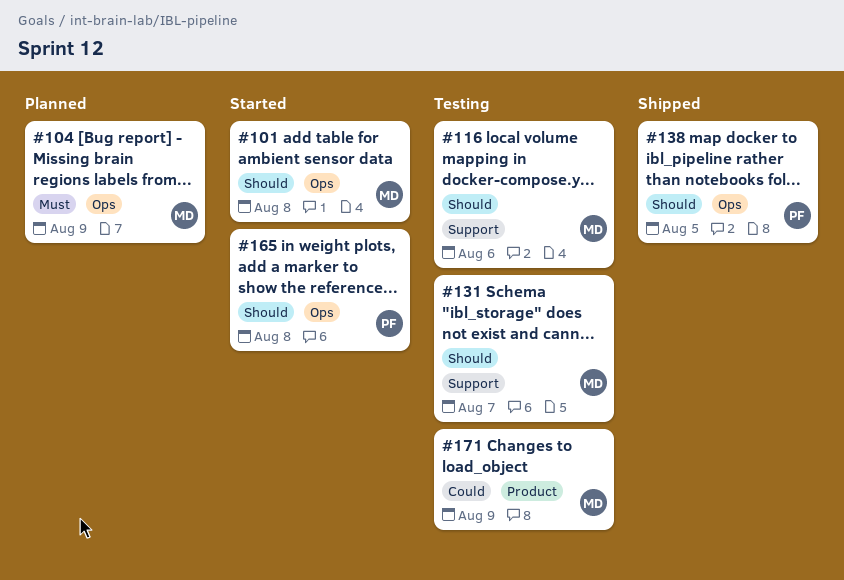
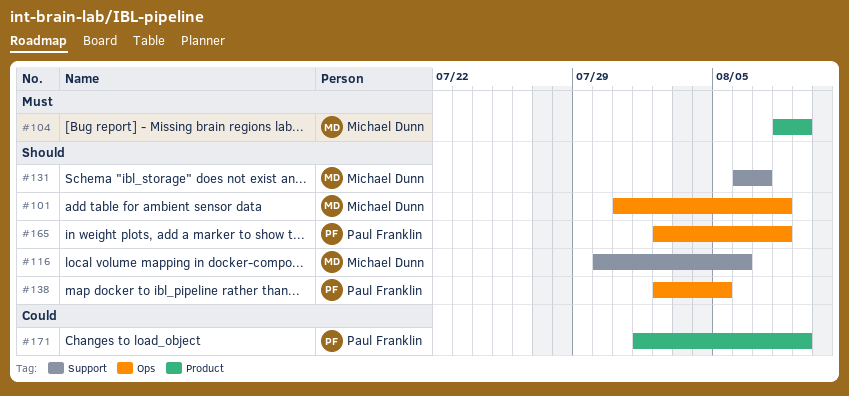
#104, label: Ops -> Product
#171, owner: Michael Dunn -> Paul Franklin

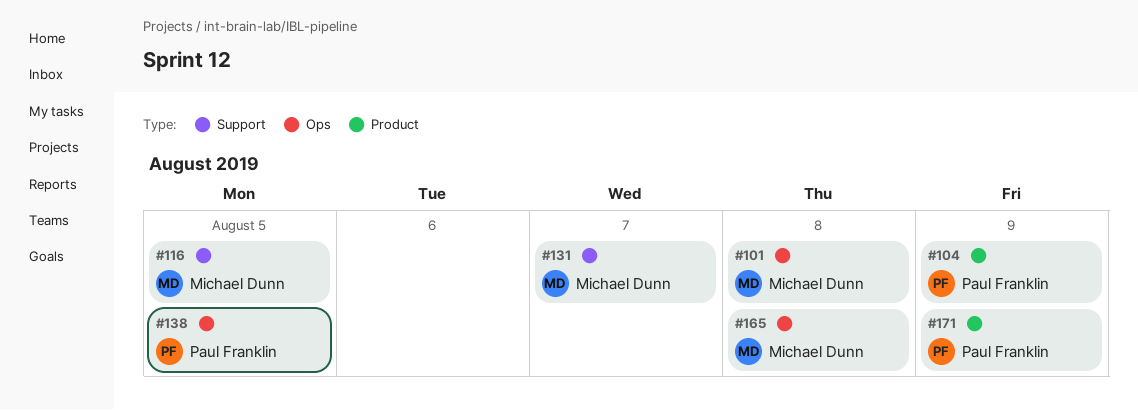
#104, owner: Michael Dunn -> Paul Franklin
#116, due: Aug 6 -> Aug 5
#165, owner: Paul Franklin -> Michael Dunn

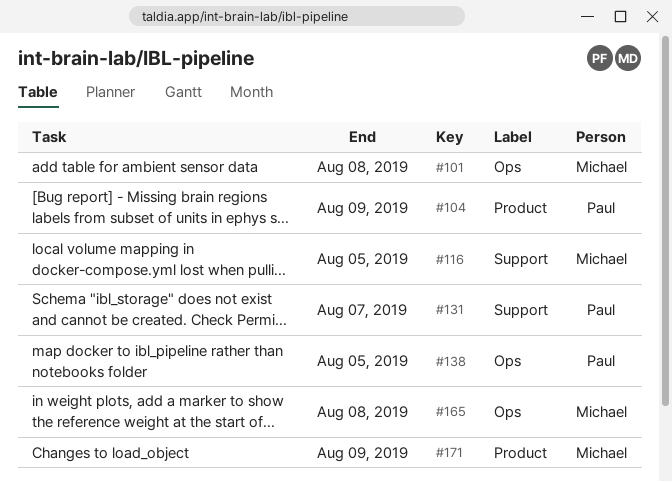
#131, owner: Michael Dunn -> Paul Franklin
#171, owner: Paul Franklin -> Michael Dunn

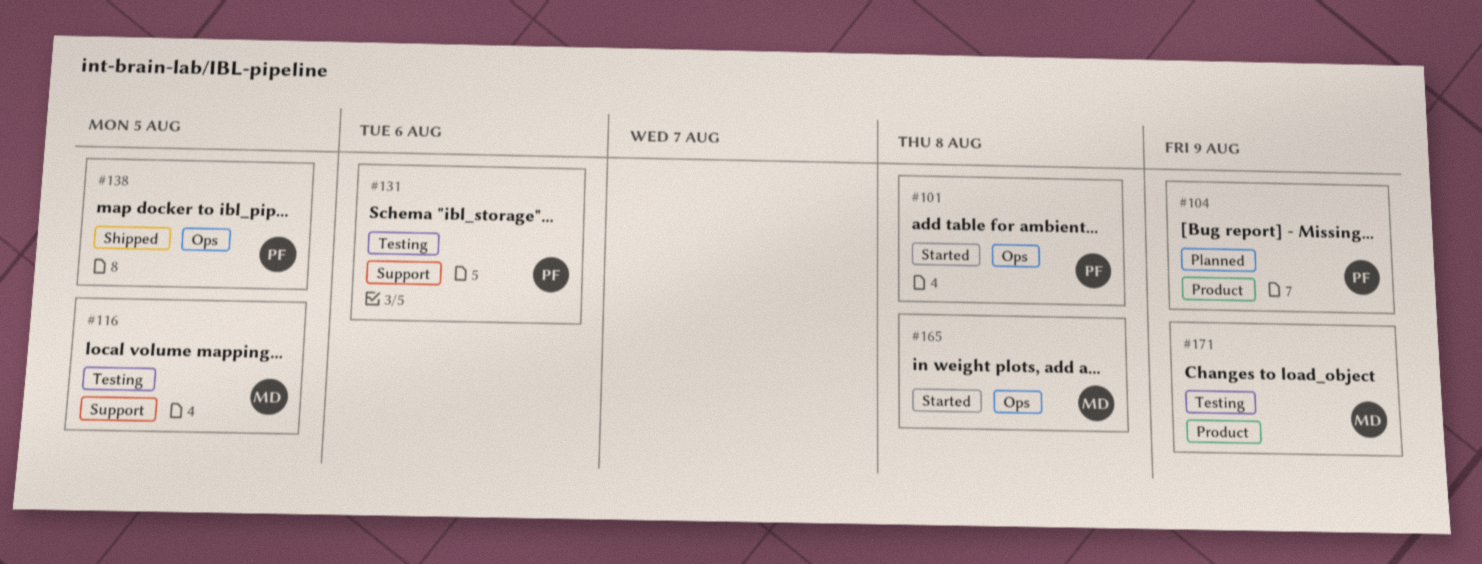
#101, owner: Michael -> Paul
#131, due: Aug 7 -> Aug 6

